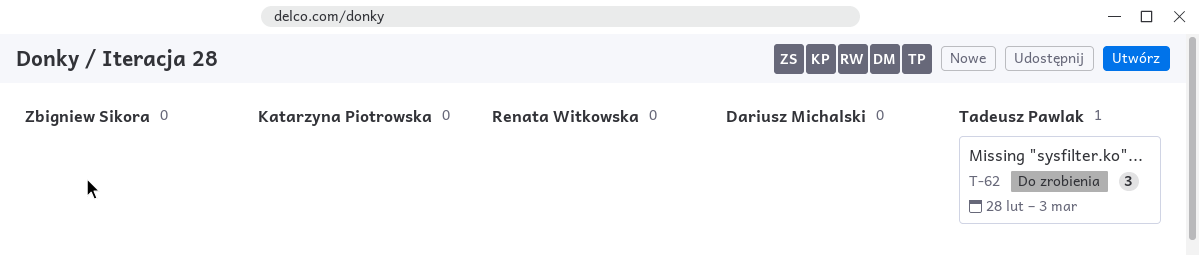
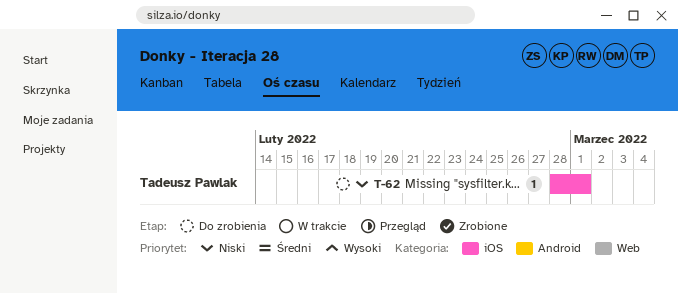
T-62, estimate: 3 -> 1
T-62, due: Mar 3 -> Mar 1

